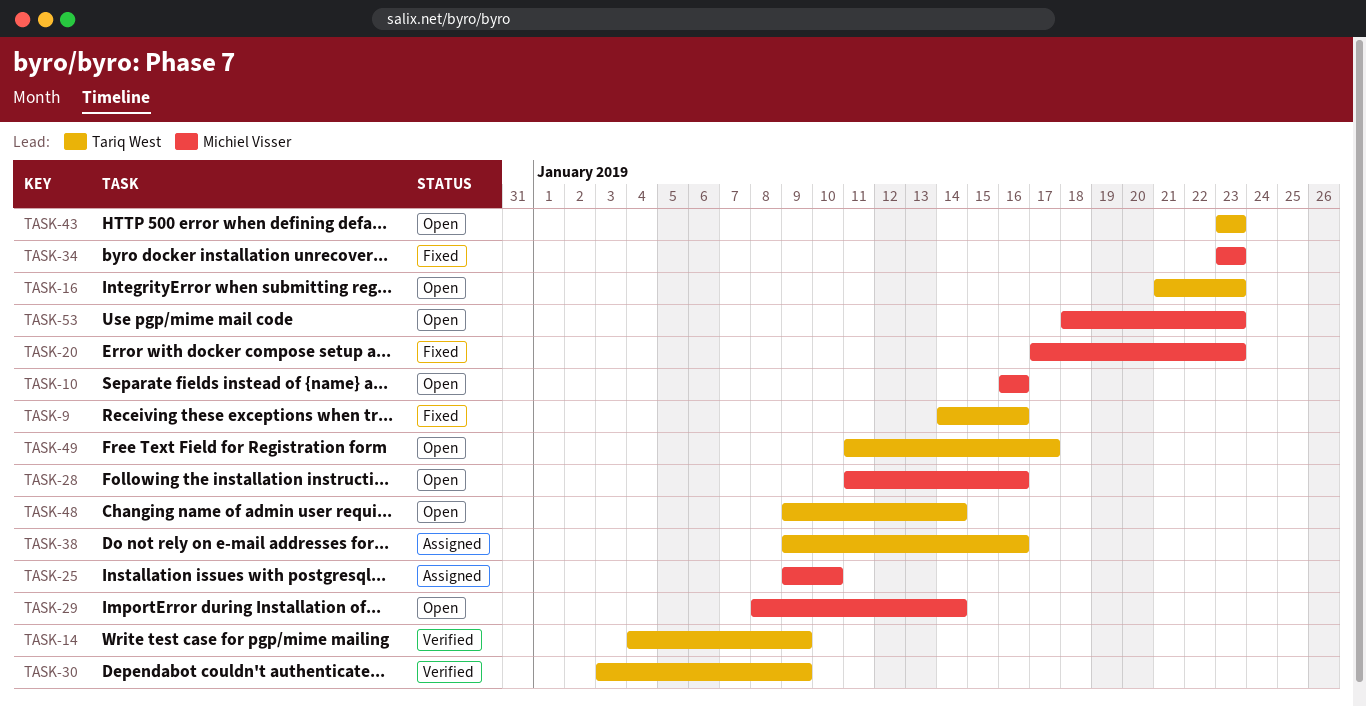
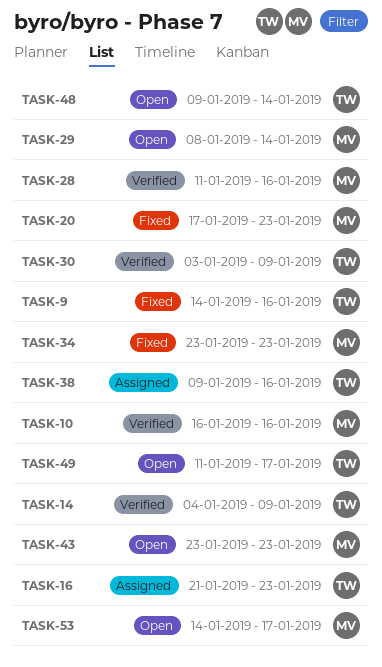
TASK-10, status: Open -> Verified
TASK-16, status: Open -> Assigned
TASK-25: present -> none
TASK-28, status: Open -> Verified
TASK-43, owner: Tariq West -> Michiel Visser
TASK-53, start: Jan 18 -> Jan 14
TASK-53, due: Jan 23 -> Jan 17

